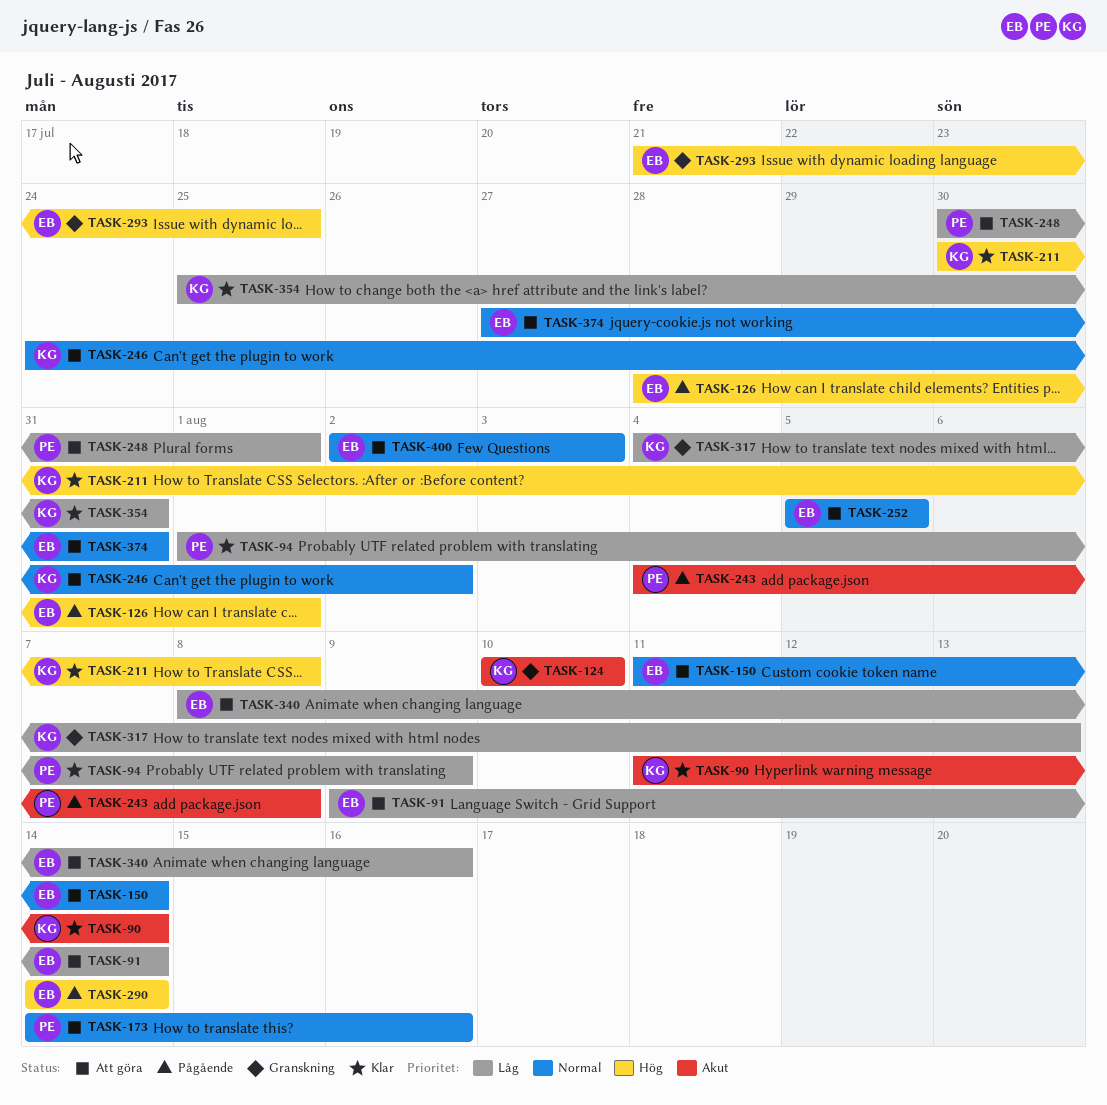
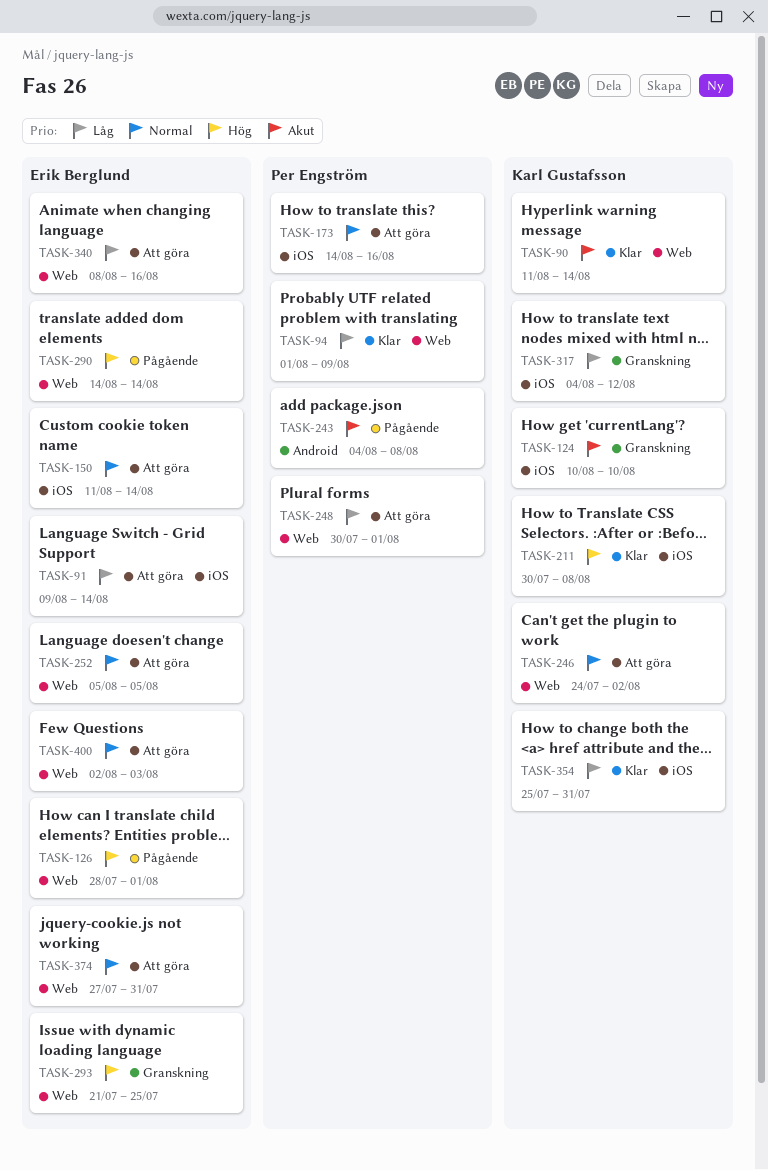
TASK-317, due: Aug 13 -> Aug 12

